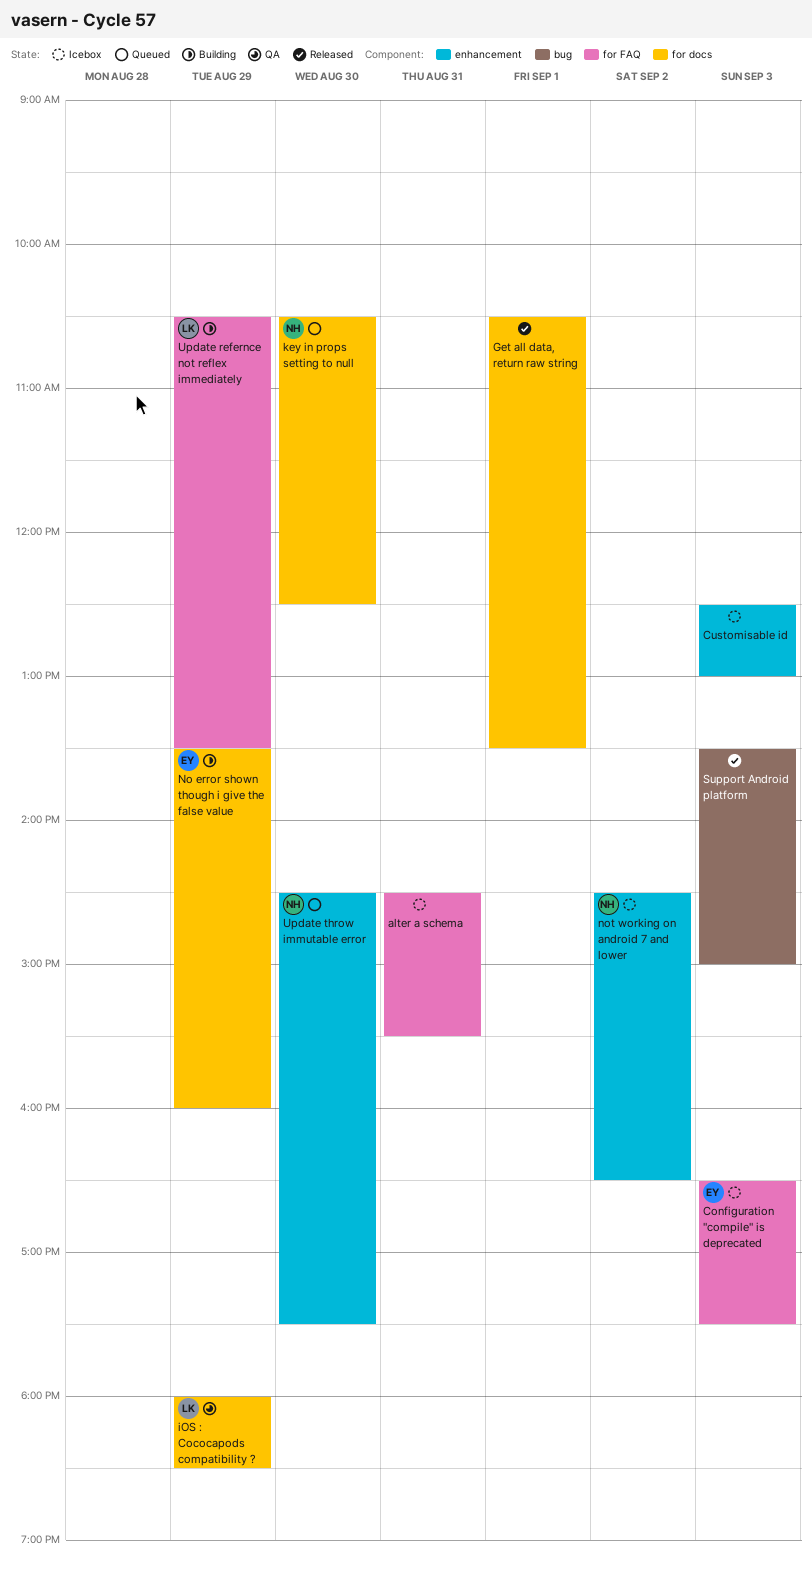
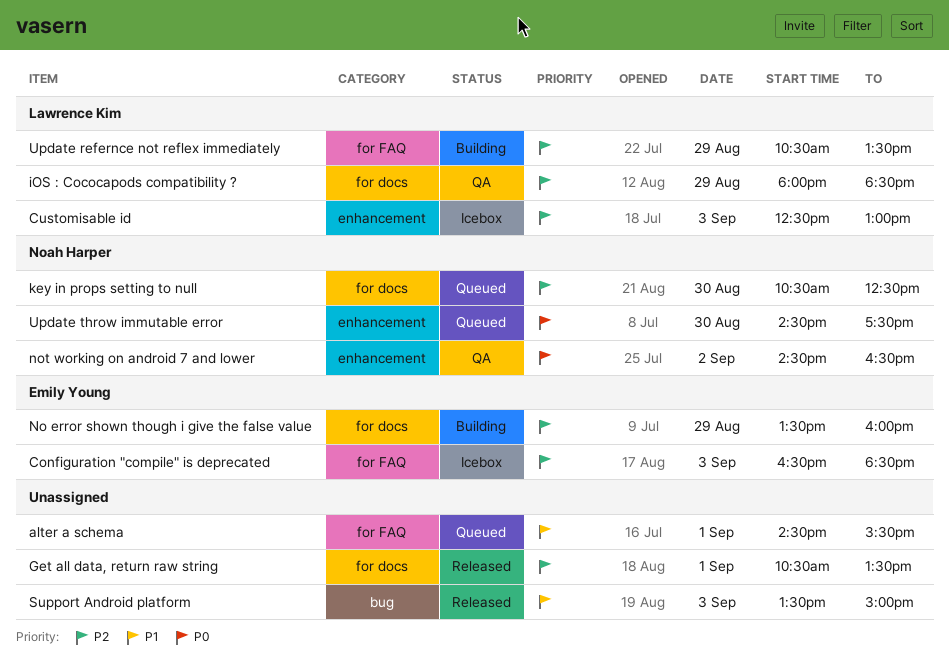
alter a schema, status: Icebox -> Queued
alter a schema, day: Aug 31 -> Sep 1
Configuration "compile" is deprecated, ends: 17:30 -> 18:30
Customisable id, owner: none -> Lawrence Kim
not working on android 7 and lower, status: Icebox -> QA

